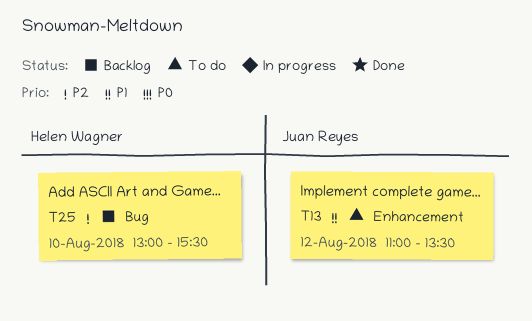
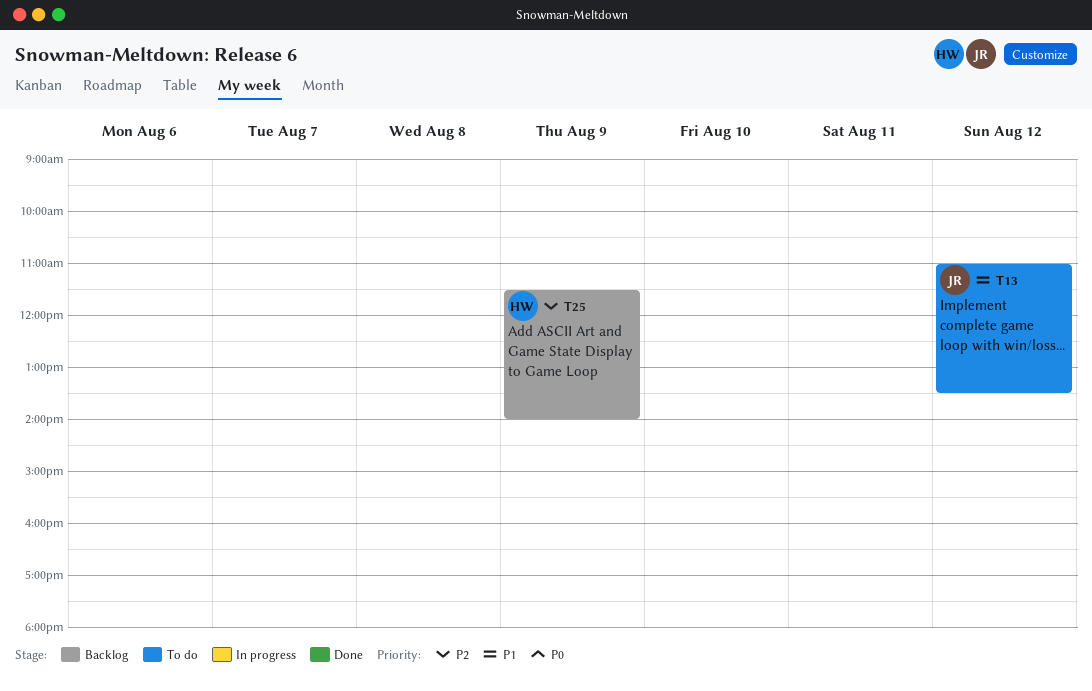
T25, day: Aug 10 -> Aug 9
T25, begins: 13:00 -> 11:30
T25, ends: 15:30 -> 14:00

